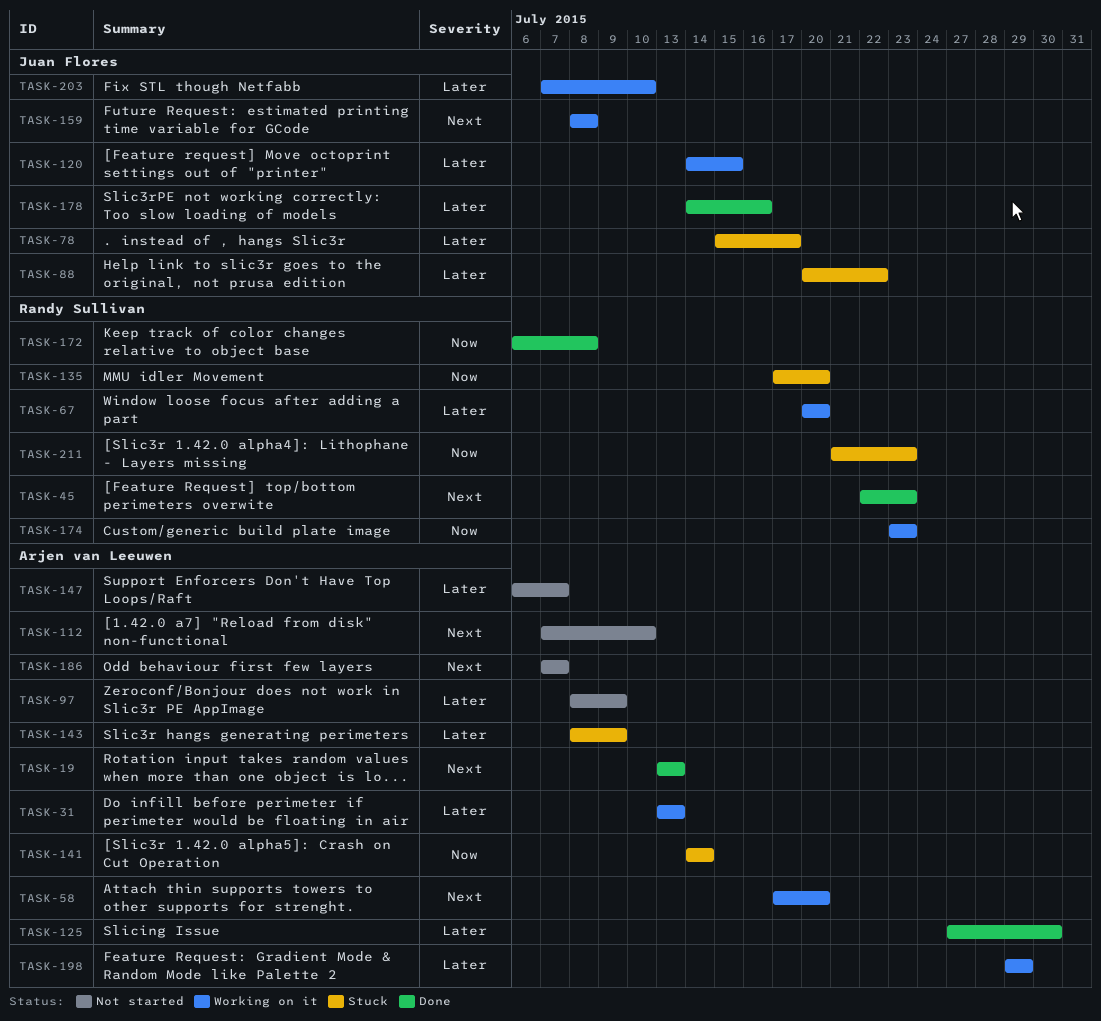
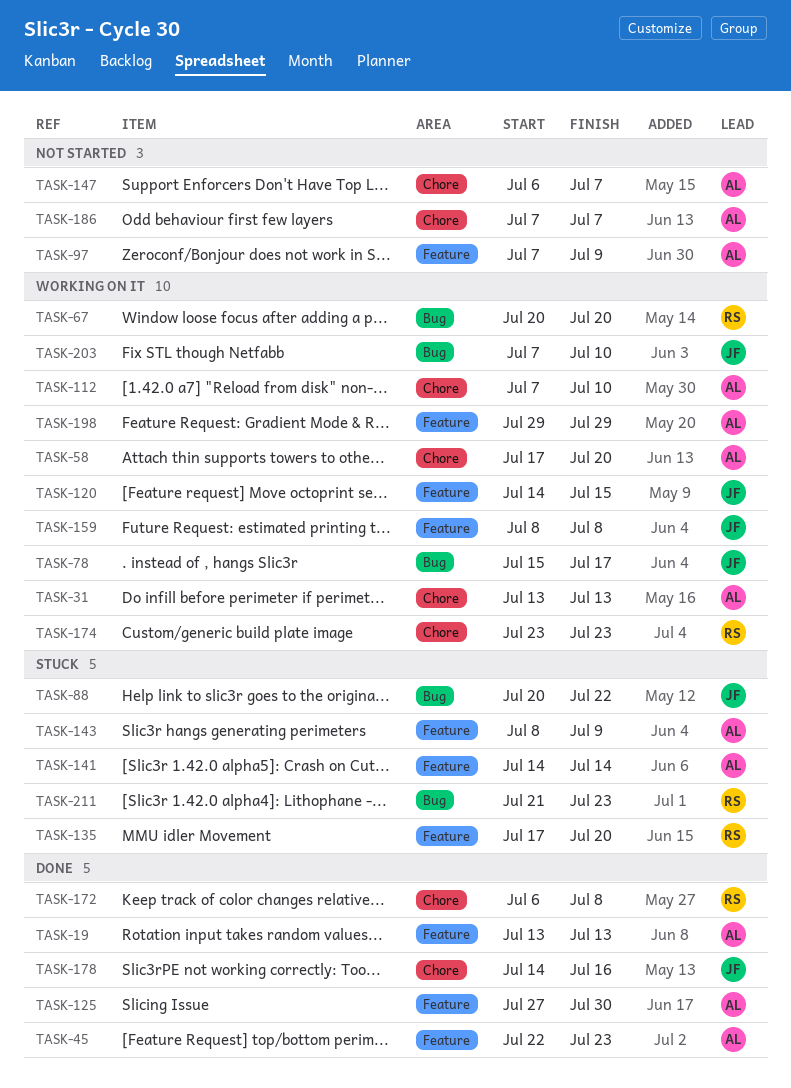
TASK-45, owner: Randy Sullivan -> Arjen van Leeuwen
TASK-78, status: Stuck -> Working on it
TASK-97, start: Jul 8 -> Jul 7
TASK-112, status: Not started -> Working on it

